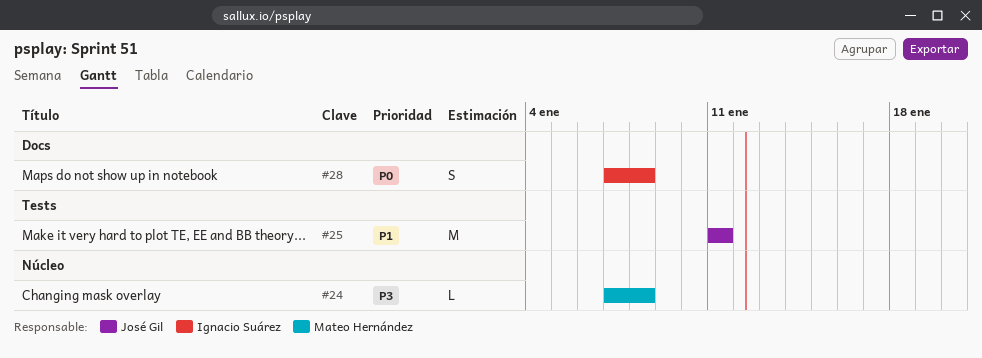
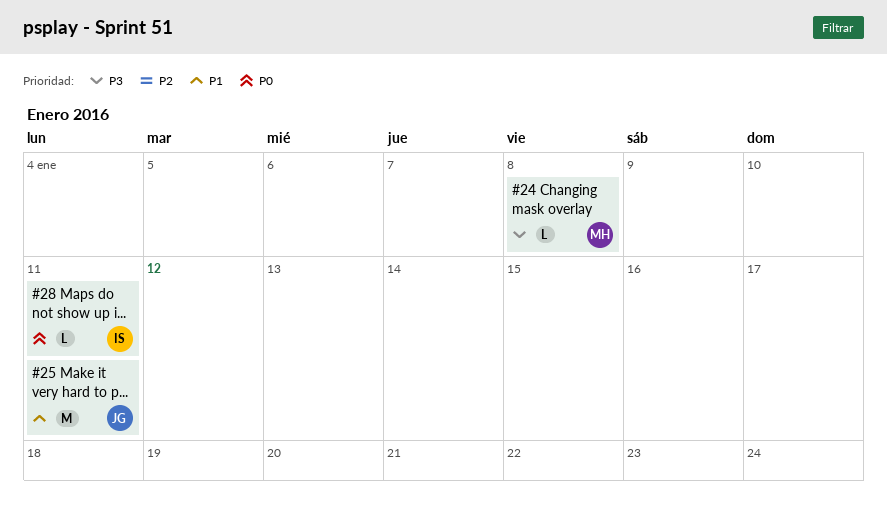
#28, estimate: S -> L
#28, due: Jan 8 -> Jan 11

